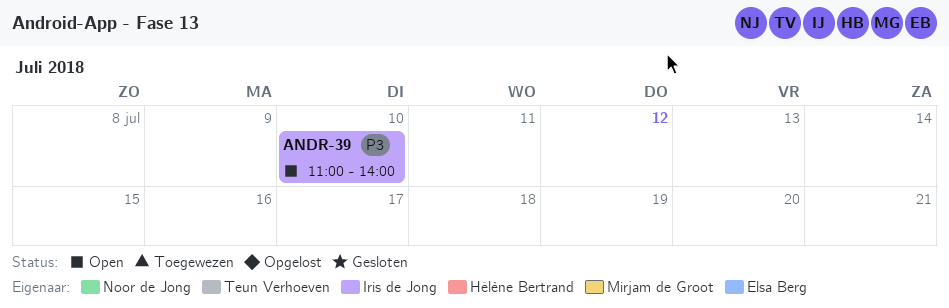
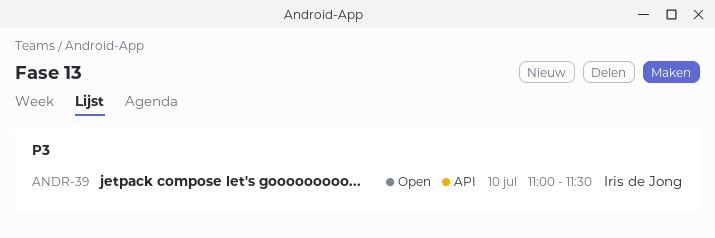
ANDR-39, ends: 14:00 -> 11:30

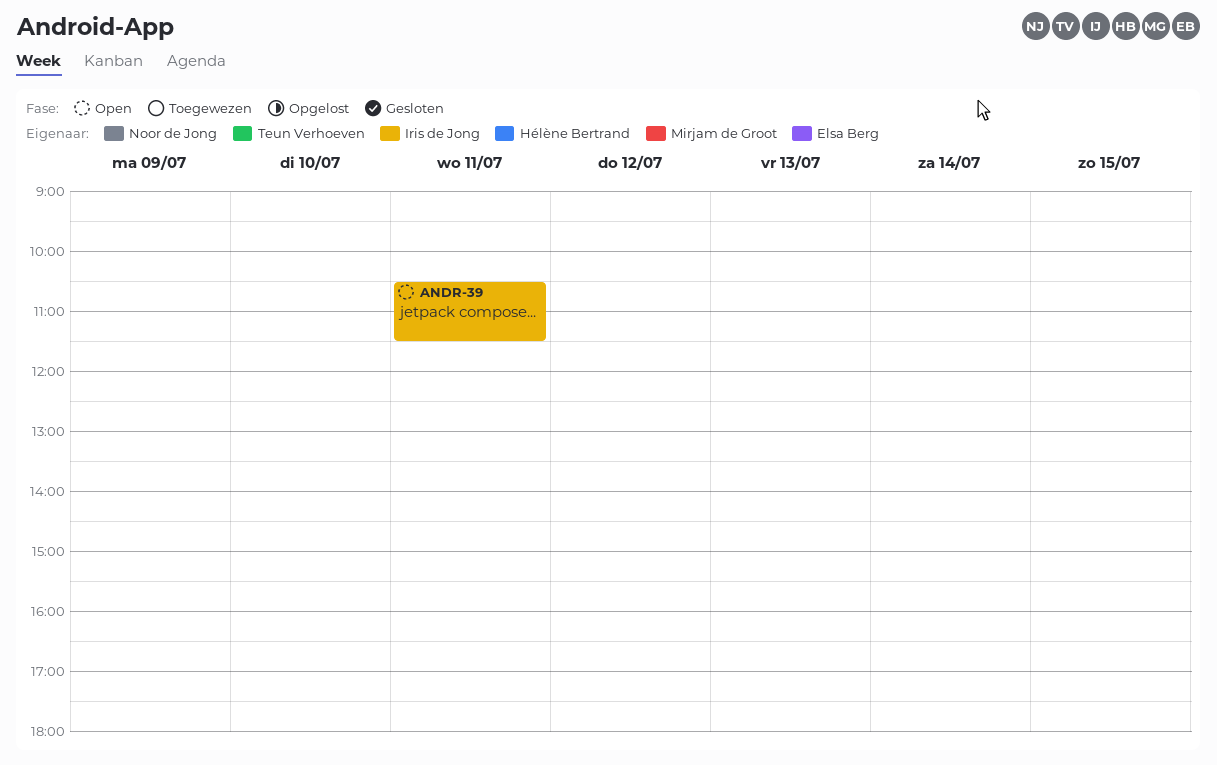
ANDR-39, day: Jul 10 -> Jul 11
ANDR-39, begins: 11:00 -> 10:30

